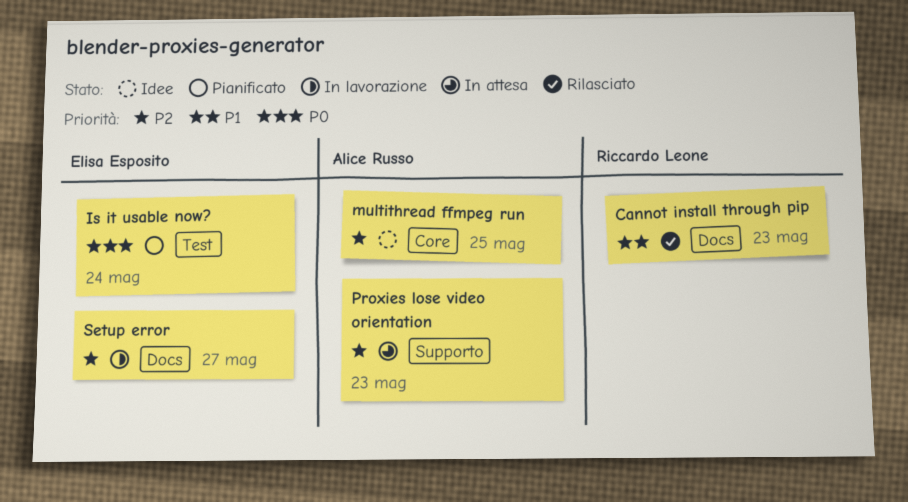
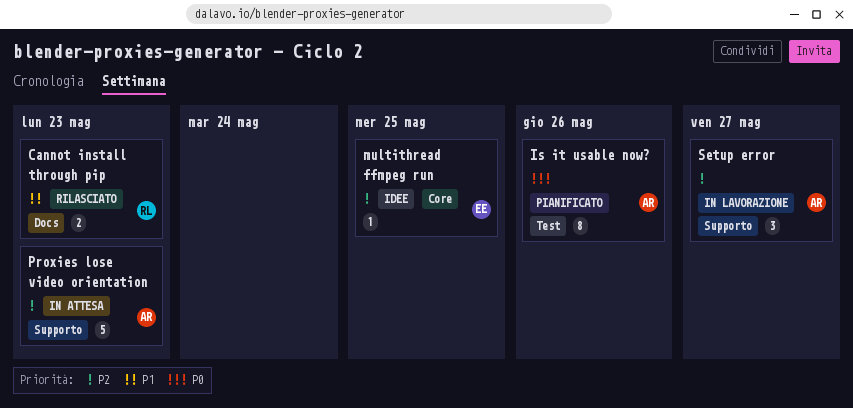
Is it usable now?, owner: Elisa Esposito -> Alice Russo
Is it usable now?, due: May 24 -> May 26
multithread ffmpeg run, owner: Alice Russo -> Elisa Esposito
Setup error, owner: Elisa Esposito -> Alice Russo
Setup error, label: Docs -> Supporto

